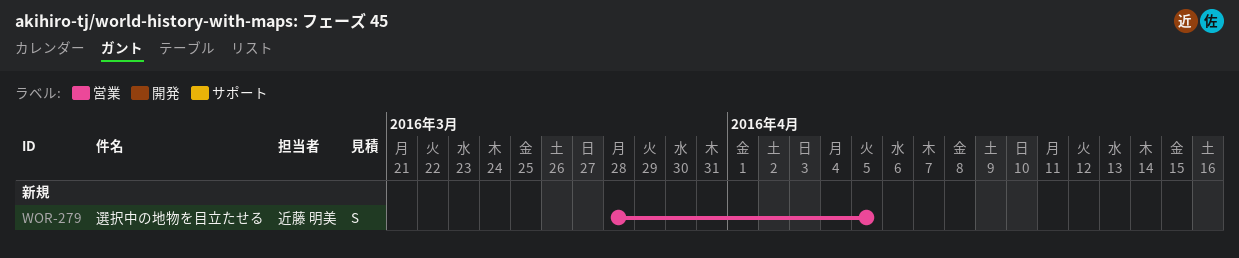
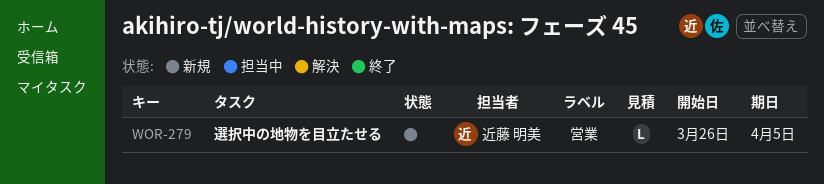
WOR-279, estimate: S -> L
WOR-279, start: Mar 28 -> Mar 26

